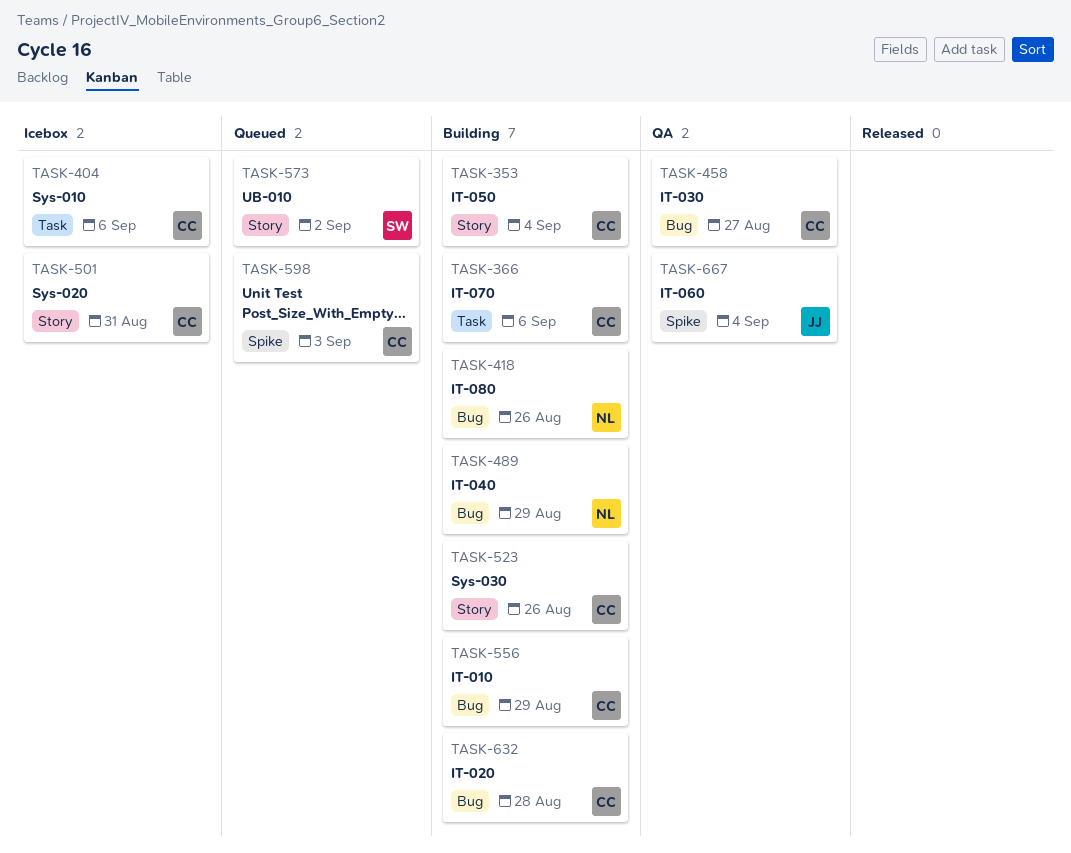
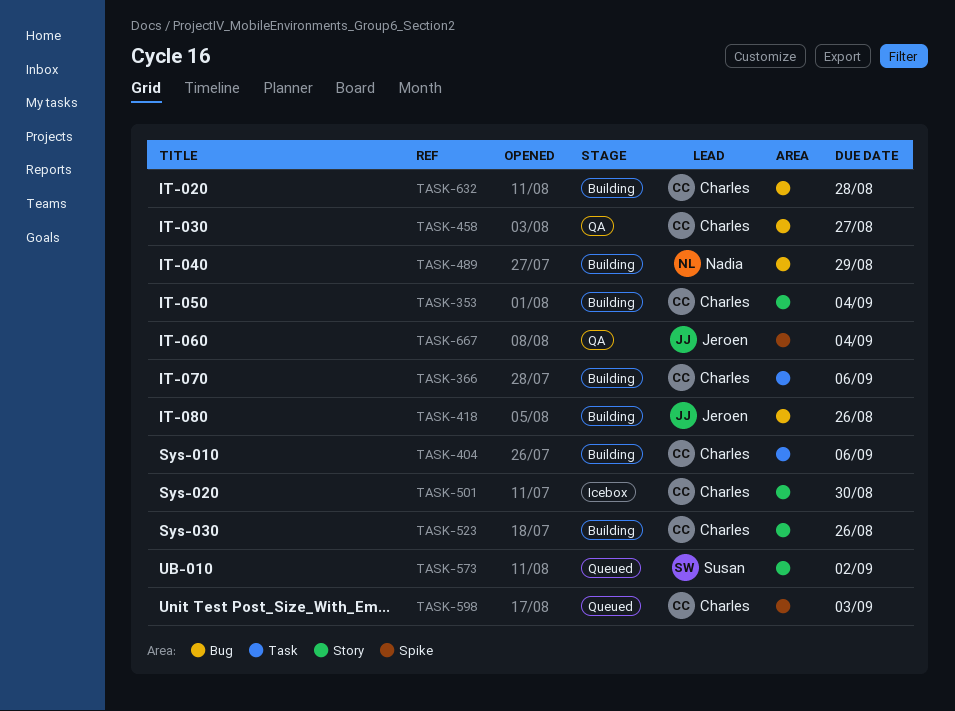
TASK-404, status: Icebox -> Building
TASK-418, owner: Nadia -> Jeroen
TASK-501, due: Aug 31 -> Aug 30
TASK-556: present -> none

